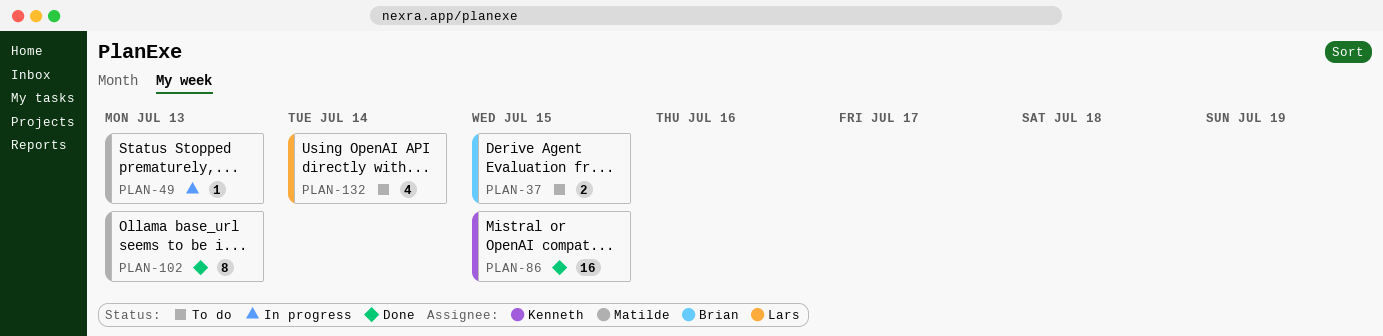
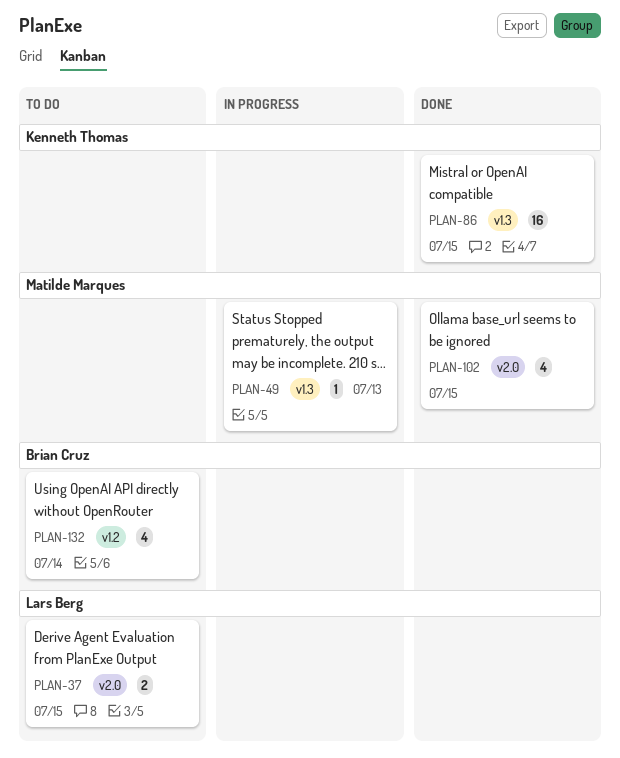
PLAN-37, owner: Brian Cruz -> Lars Berg
PLAN-102, estimate: 8 -> 4
PLAN-102, due: Jul 13 -> Jul 15
PLAN-132, owner: Lars Berg -> Brian Cruz

